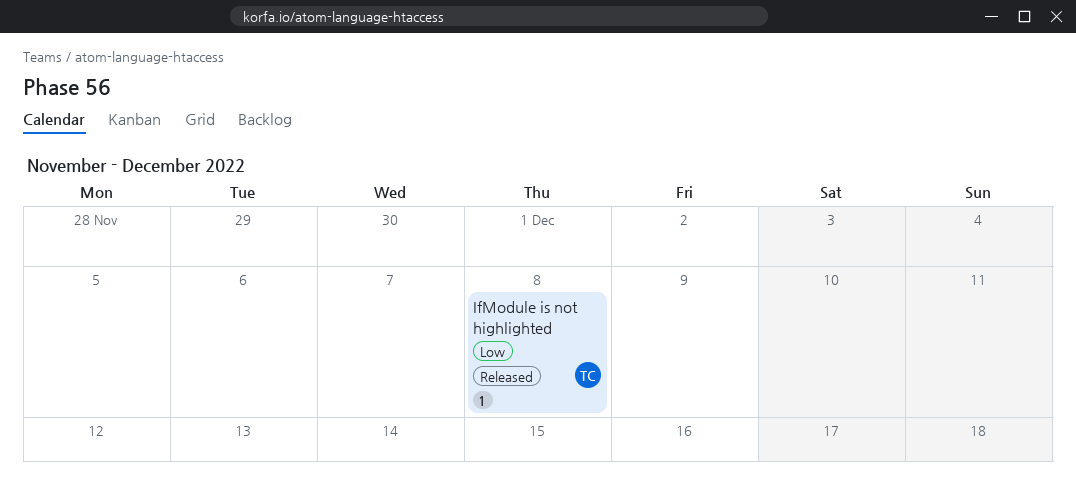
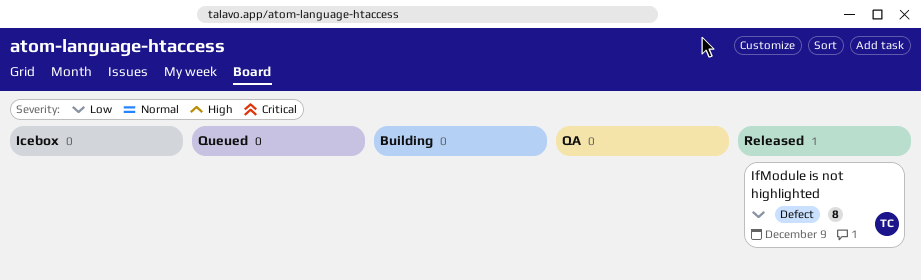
IfModule is not highlighted, estimate: 1 -> 8
IfModule is not highlighted, due: Dec 8 -> Dec 9

